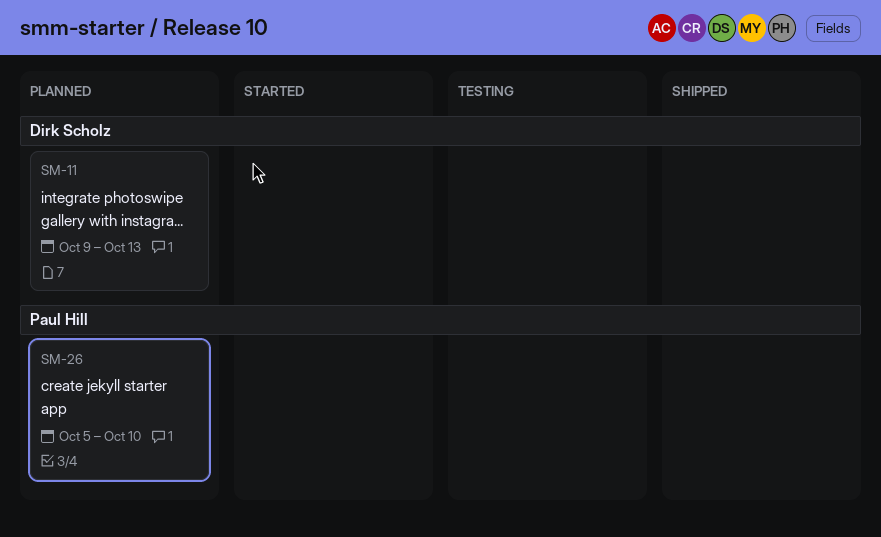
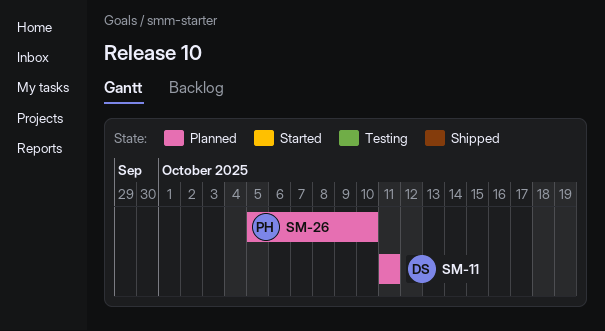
SM-11, start: Oct 9 -> Oct 11
SM-11, due: Oct 13 -> Oct 11

